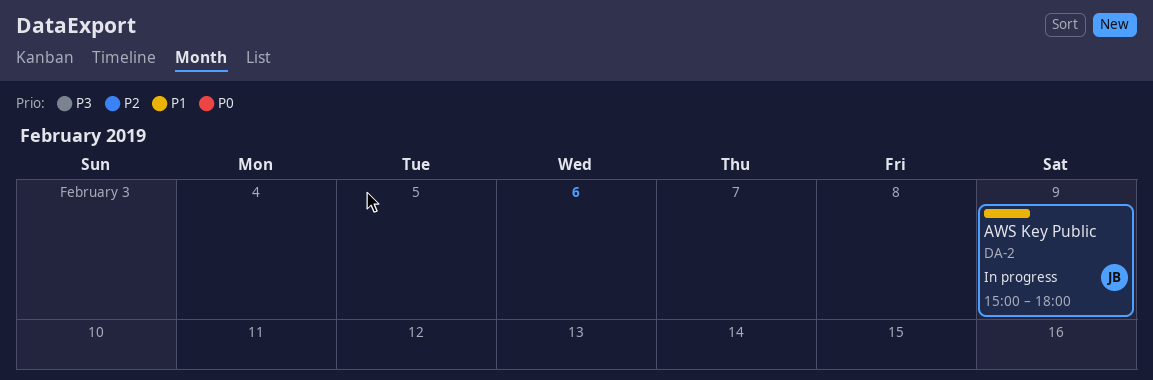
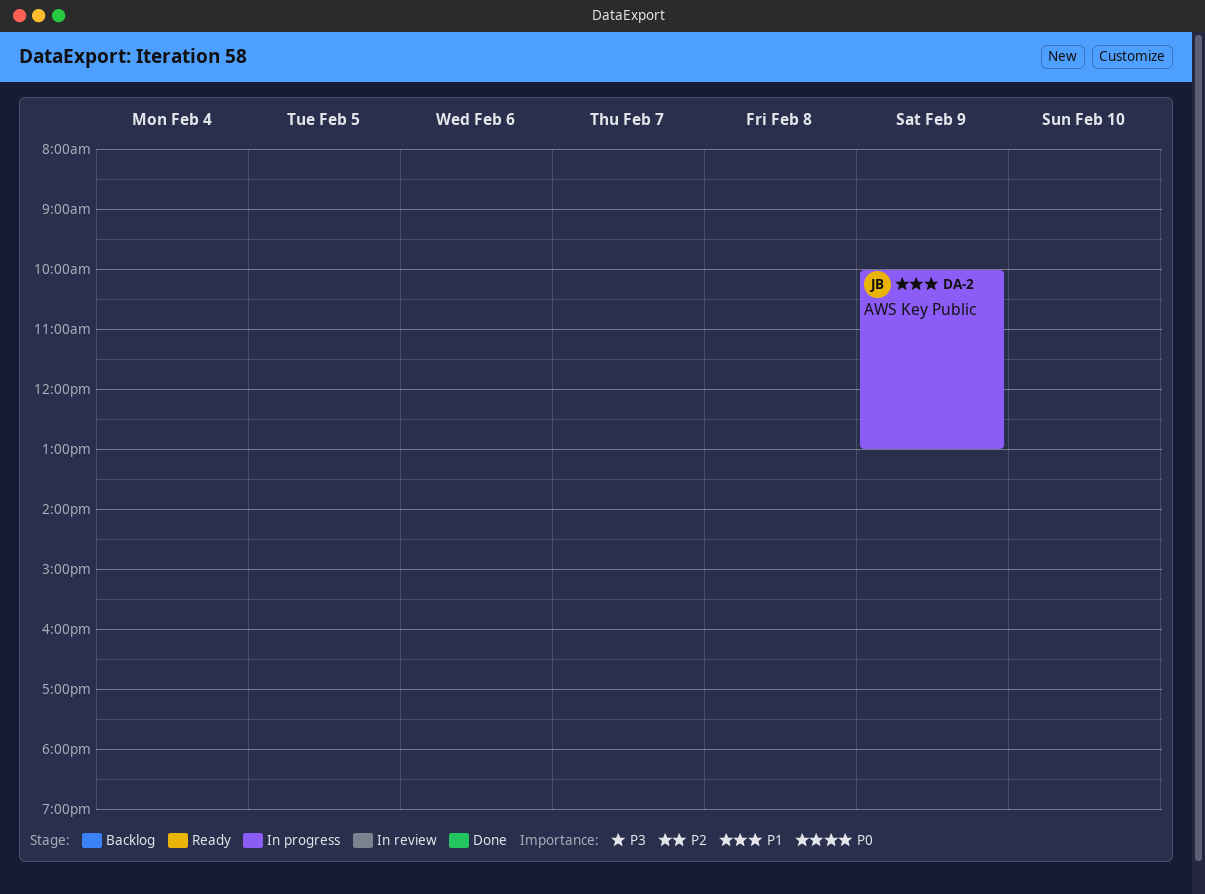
DA-2, begins: 15:00 -> 10:00
DA-2, ends: 18:00 -> 13:00

